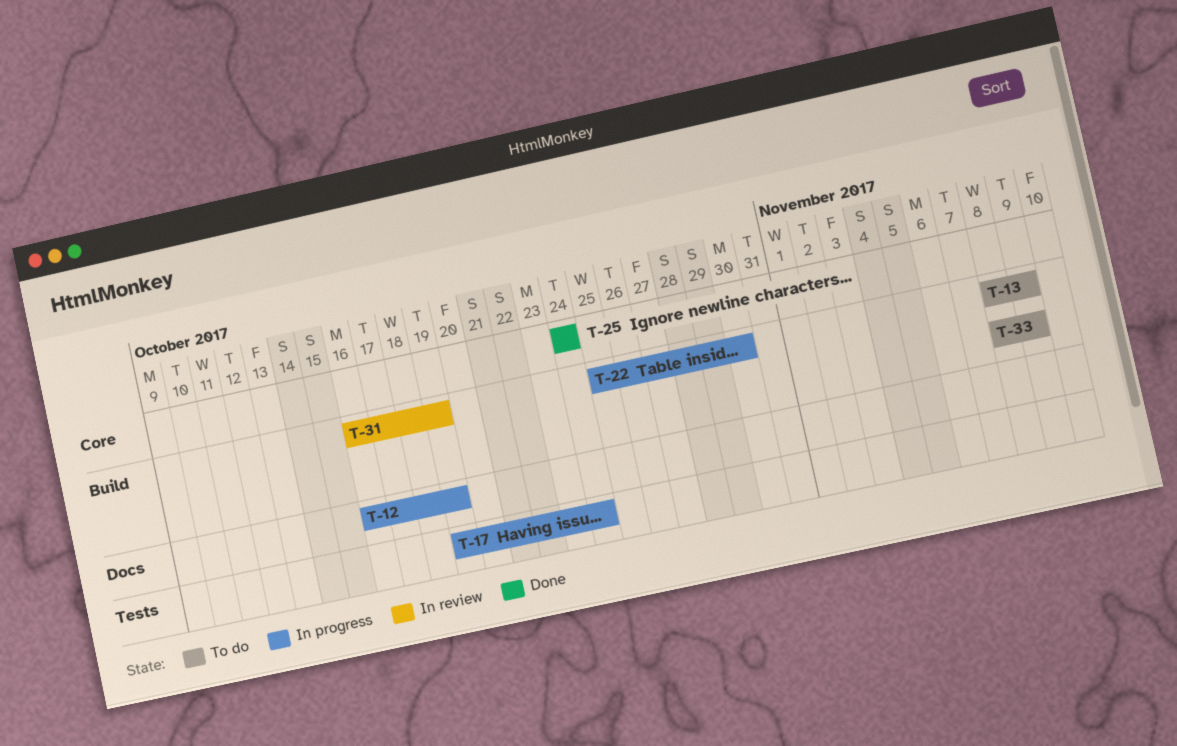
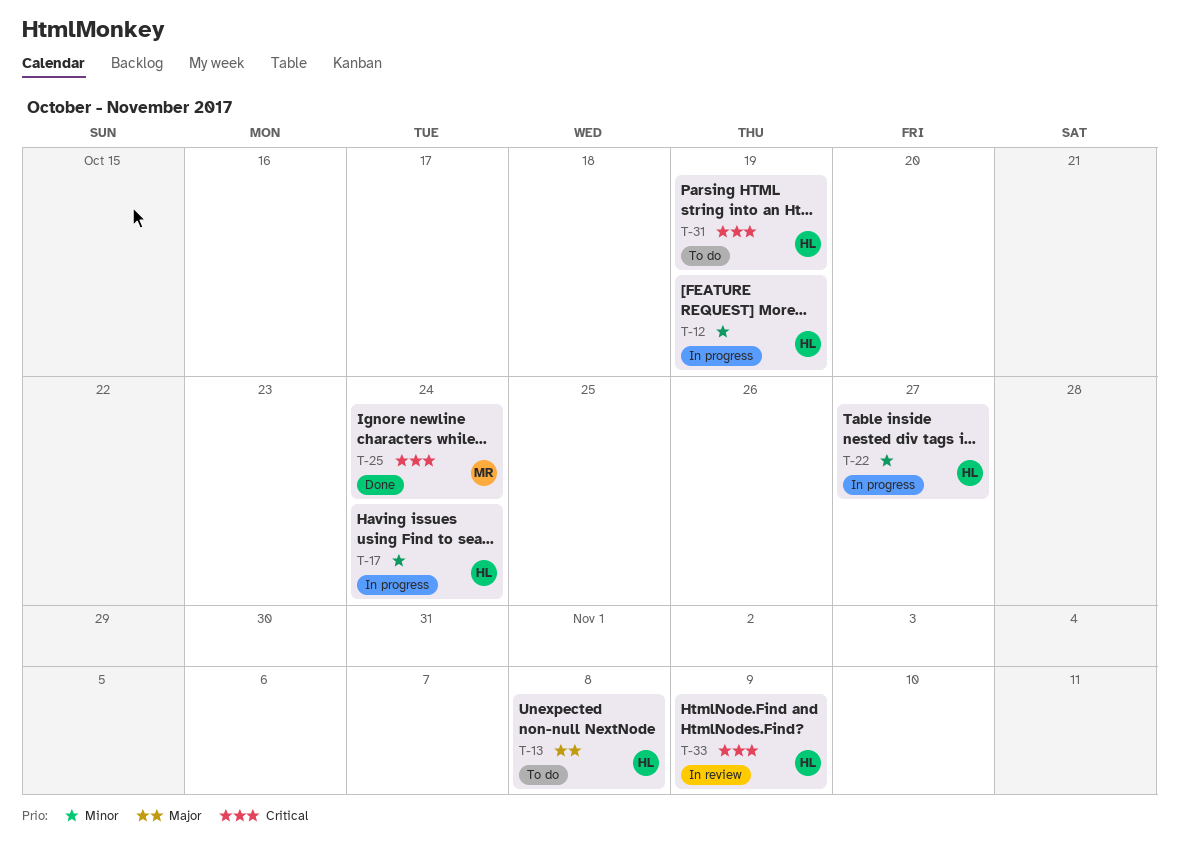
T-13, due: Nov 9 -> Nov 8
T-22, due: Oct 30 -> Oct 27
T-31, status: In review -> To do
T-33, status: To do -> In review

